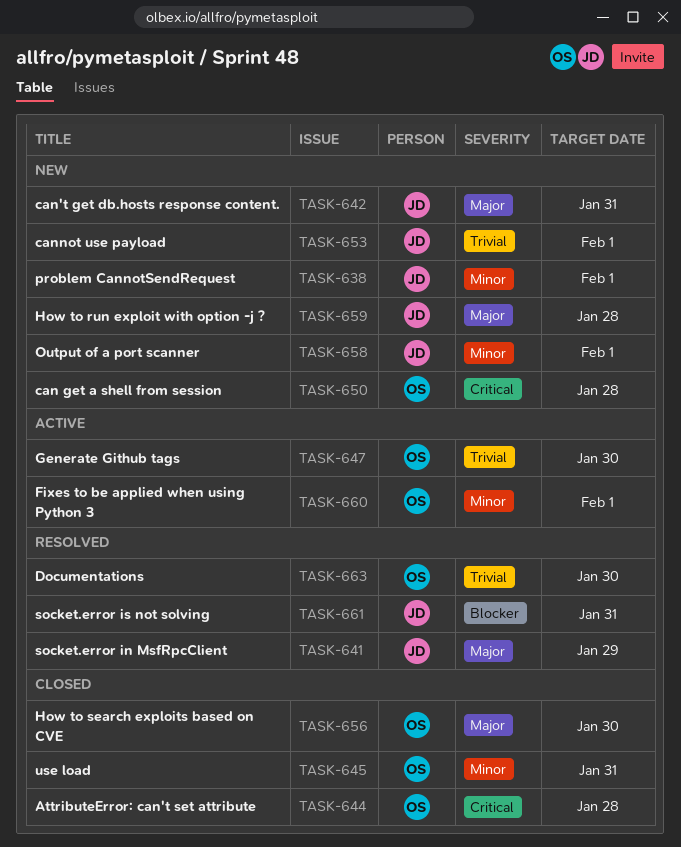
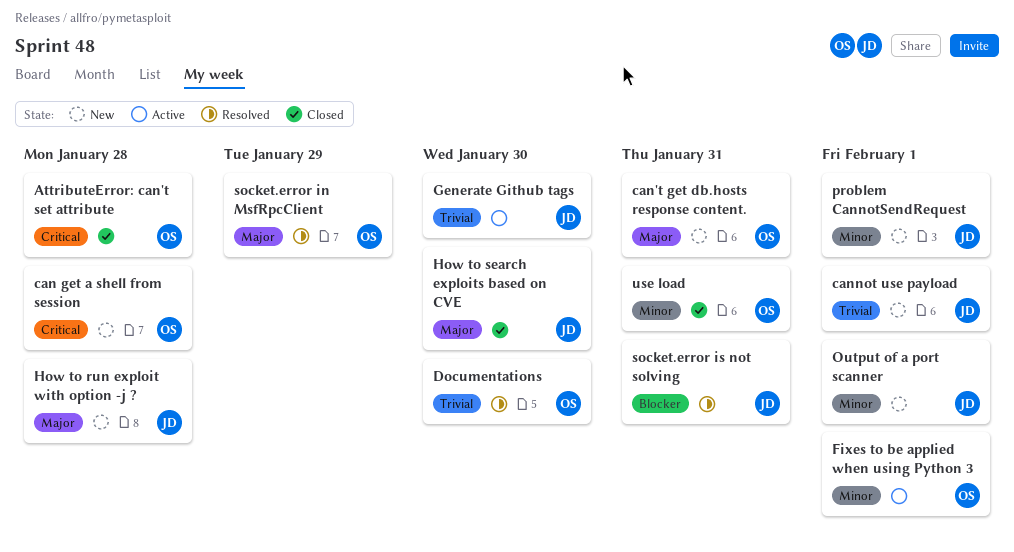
can't get db.hosts response content., owner: JD -> OS
Generate Github tags, owner: OS -> JD
How to search exploits based on CVE, owner: OS -> JD
socket.error in MsfRpcClient, owner: JD -> OS

